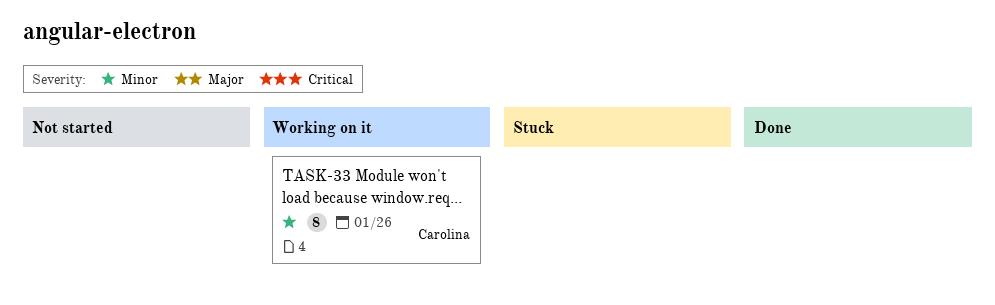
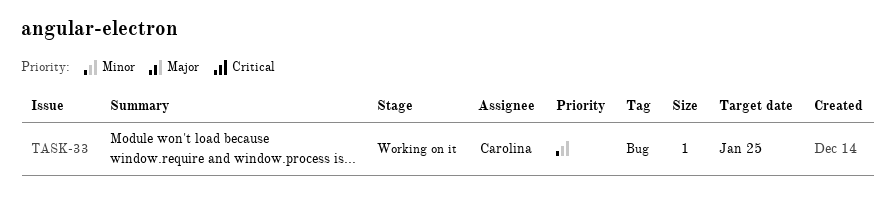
TASK-33, estimate: 8 -> 1
TASK-33, due: Jan 26 -> Jan 25

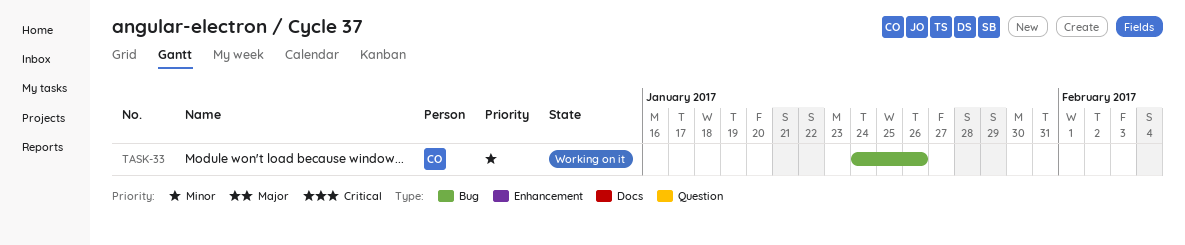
TASK-33, due: Jan 25 -> Jan 26

